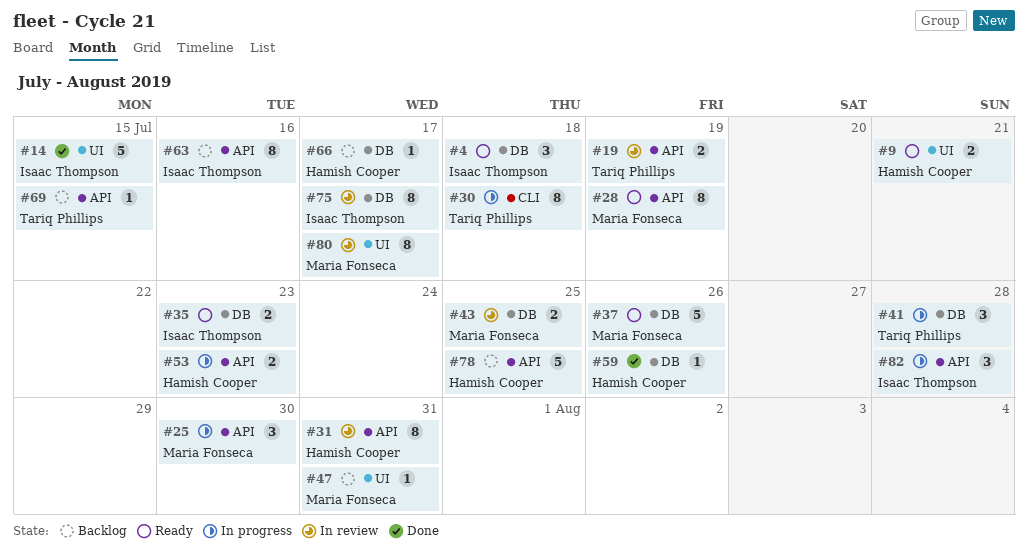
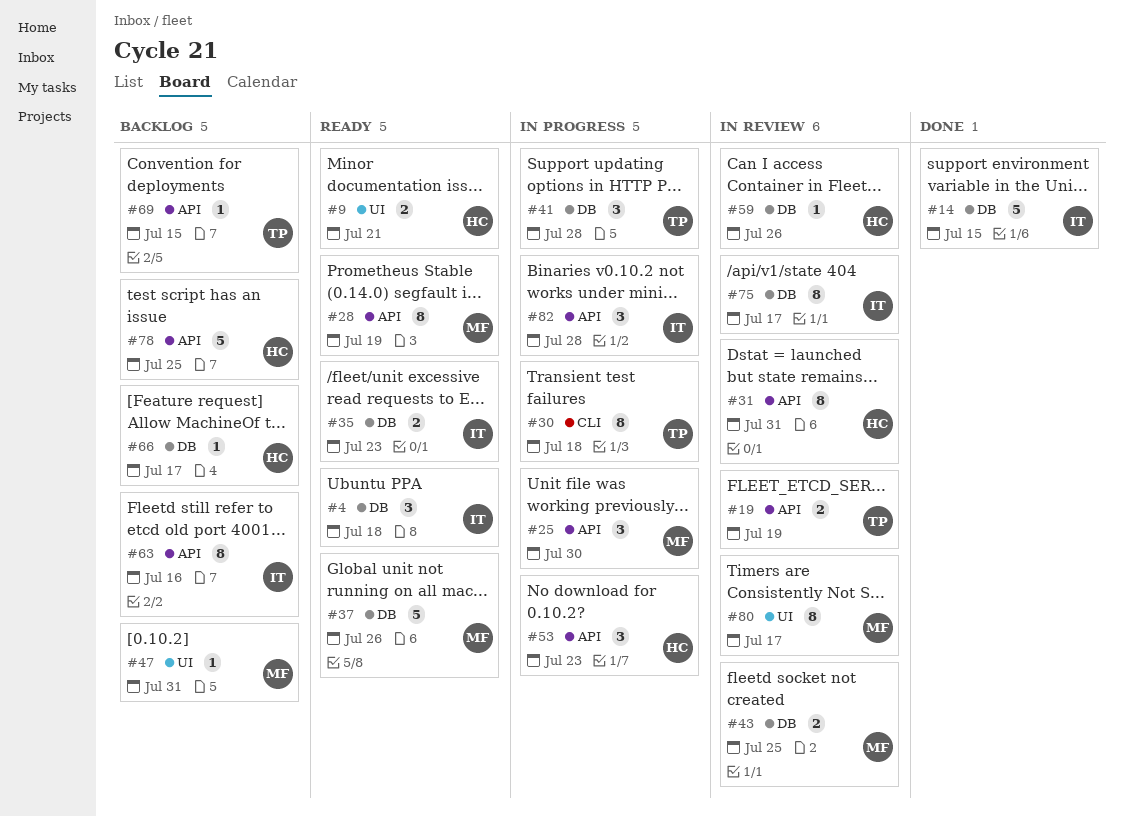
#14, label: UI -> DB
#53, estimate: 2 -> 3
#59, status: Done -> In review

